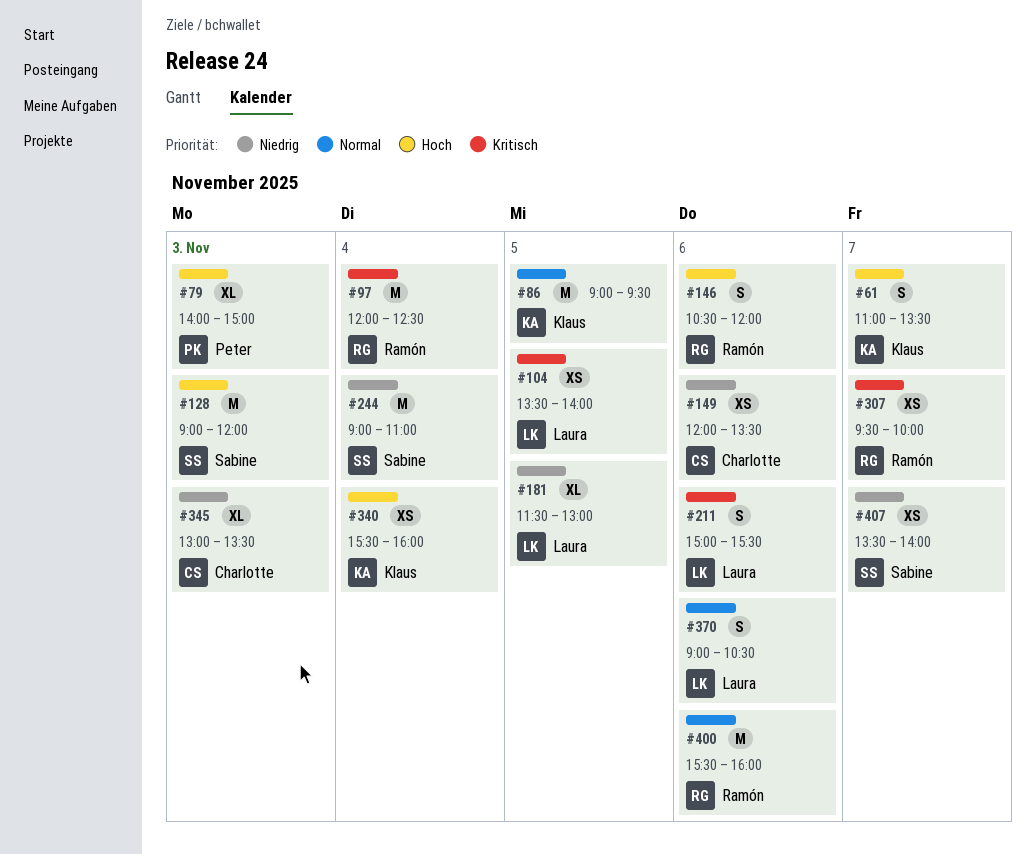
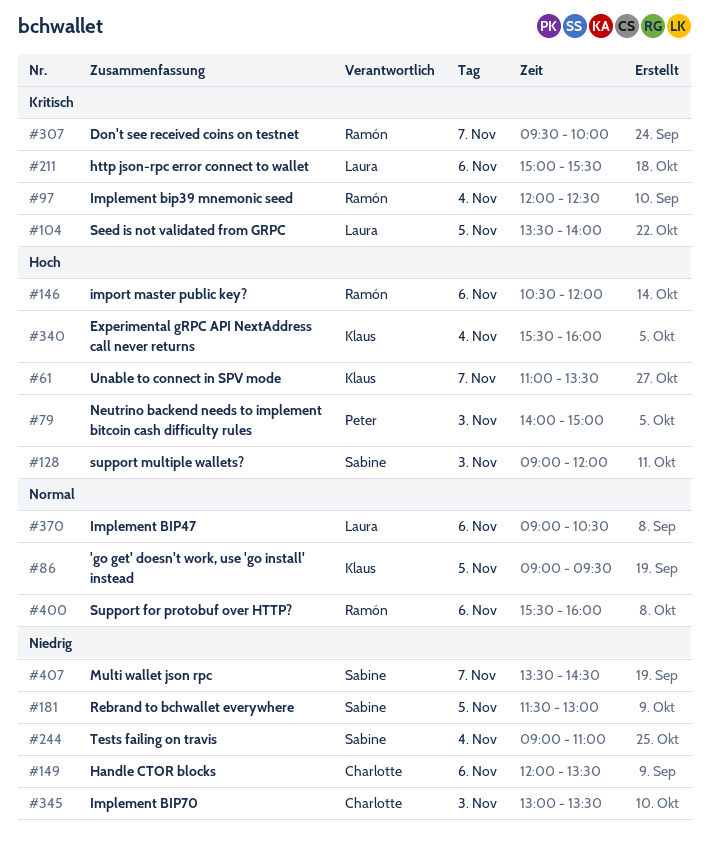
#181, owner: Laura -> Sabine
#407, ends: 14:00 -> 14:30

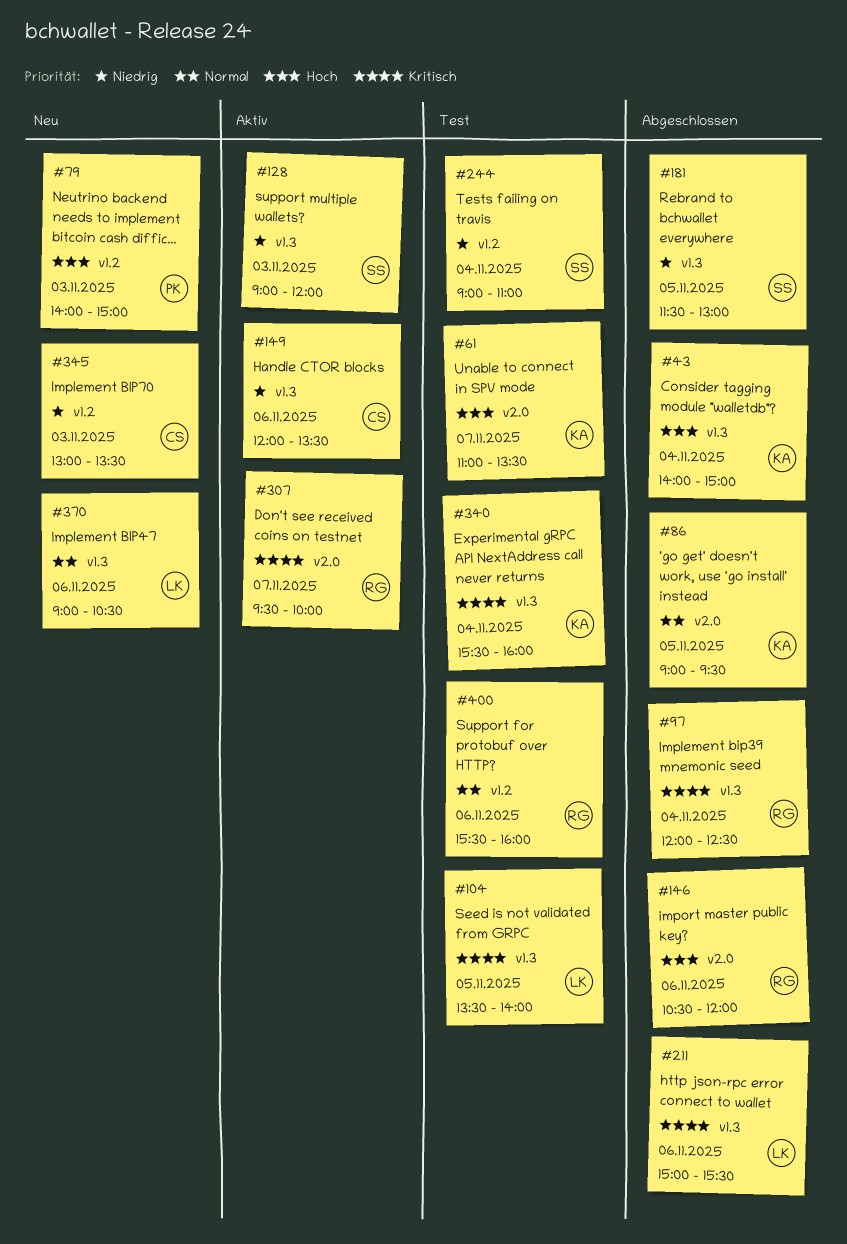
#43: none -> present
#128, priority: Hoch -> Niedrig
#340, priority: Hoch -> Kritisch
#407: present -> none

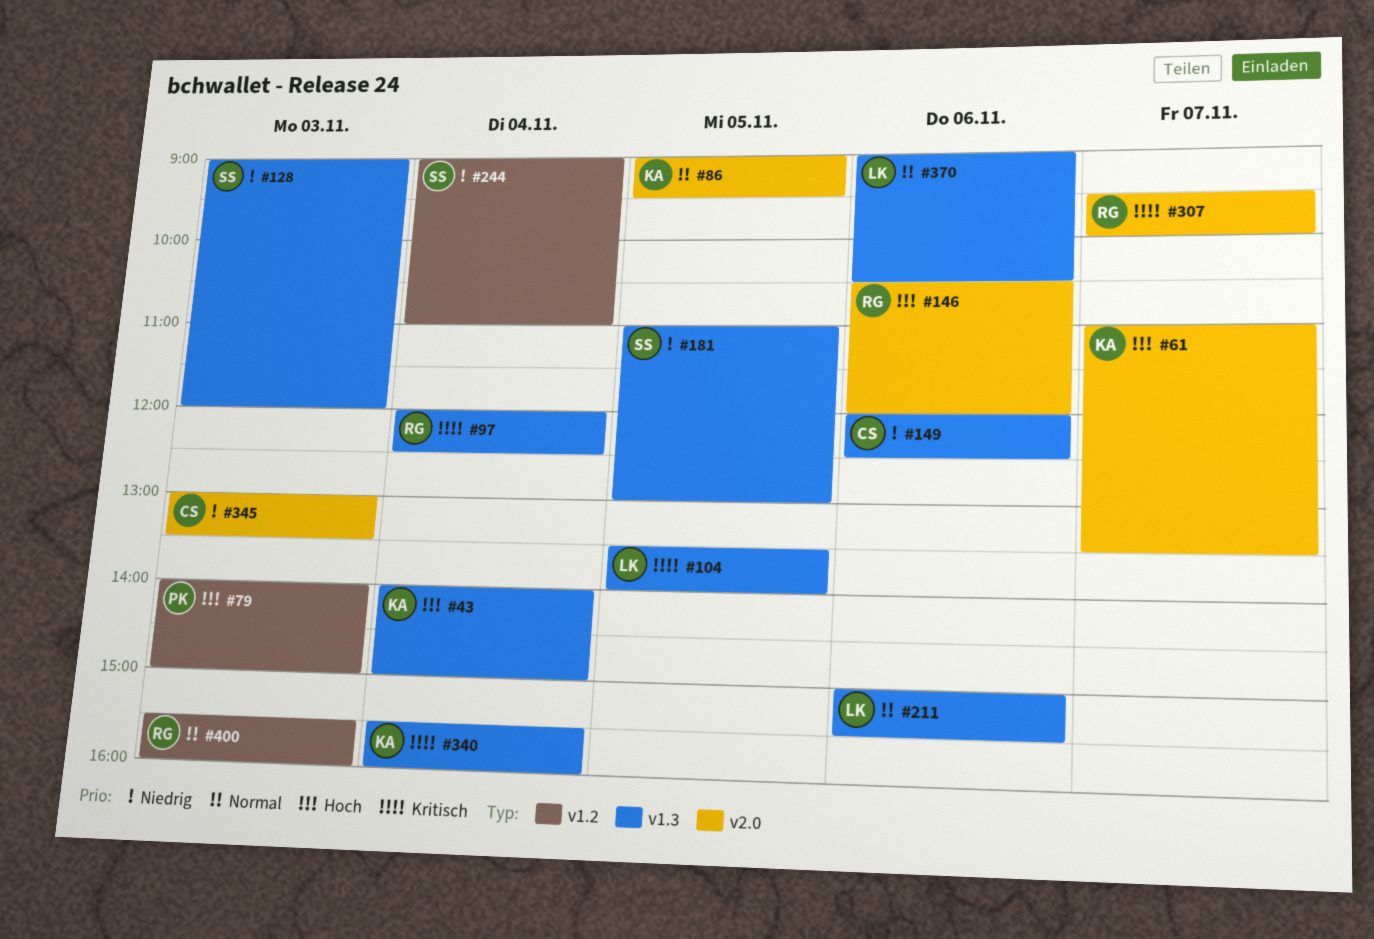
#149, ends: 13:30 -> 12:30
#181, begins: 11:30 -> 11:00
#211, priority: Kritisch -> Normal
#345, label: v1.2 -> v2.0
#400, day: Nov 6 -> Nov 3

